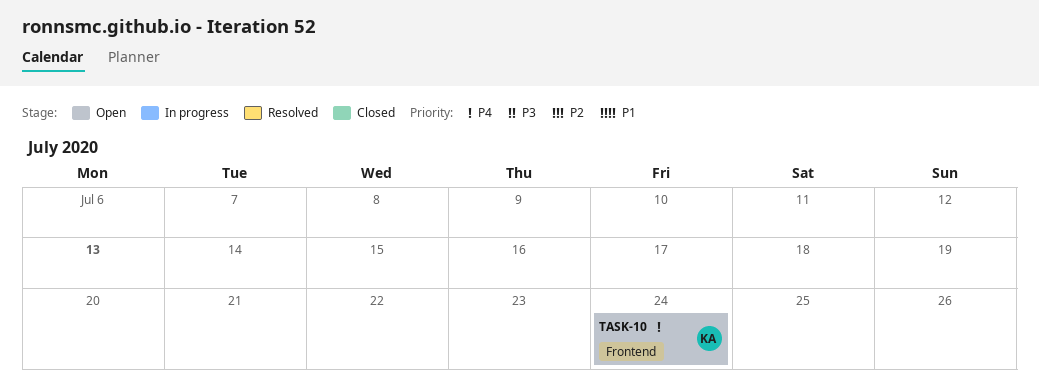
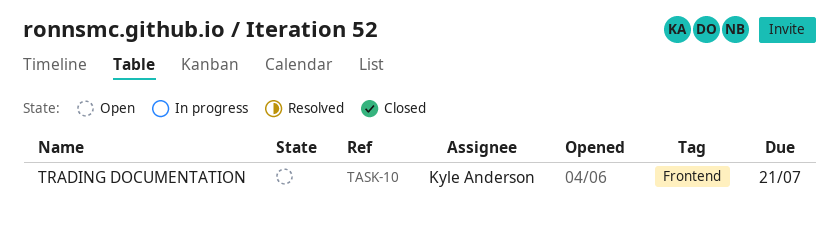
TASK-10, due: Jul 24 -> Jul 21

